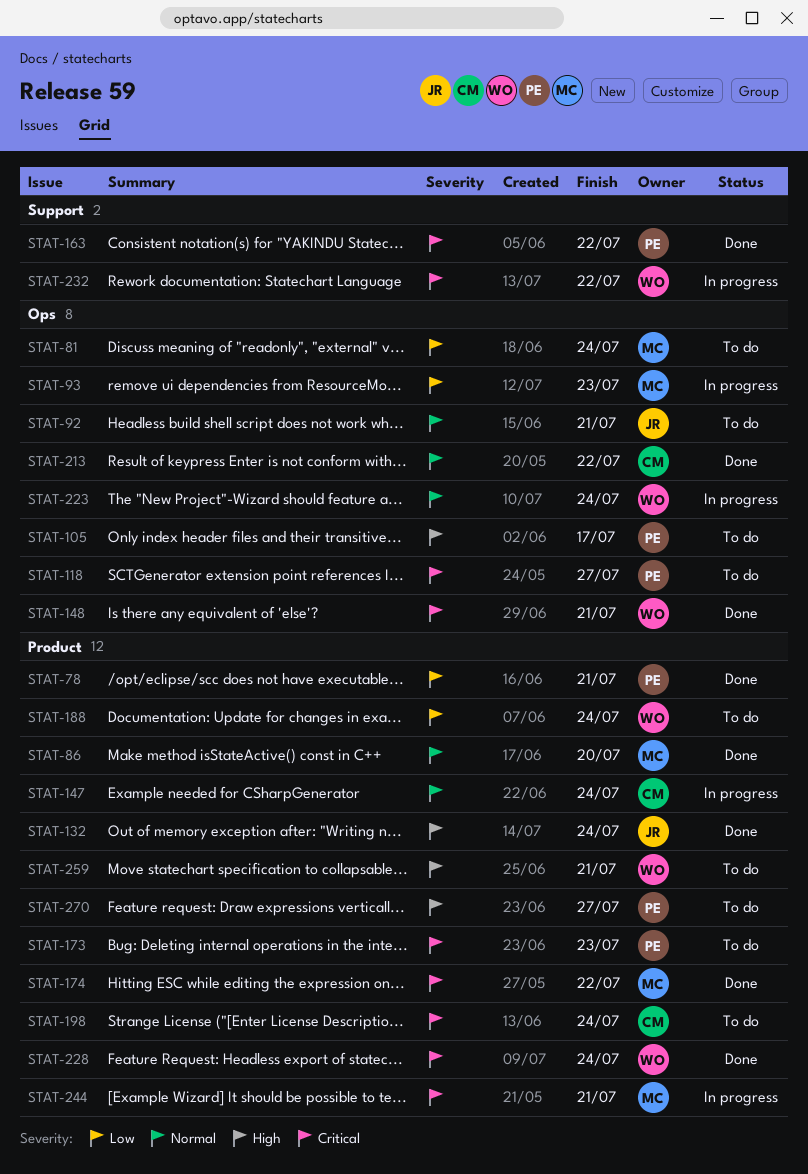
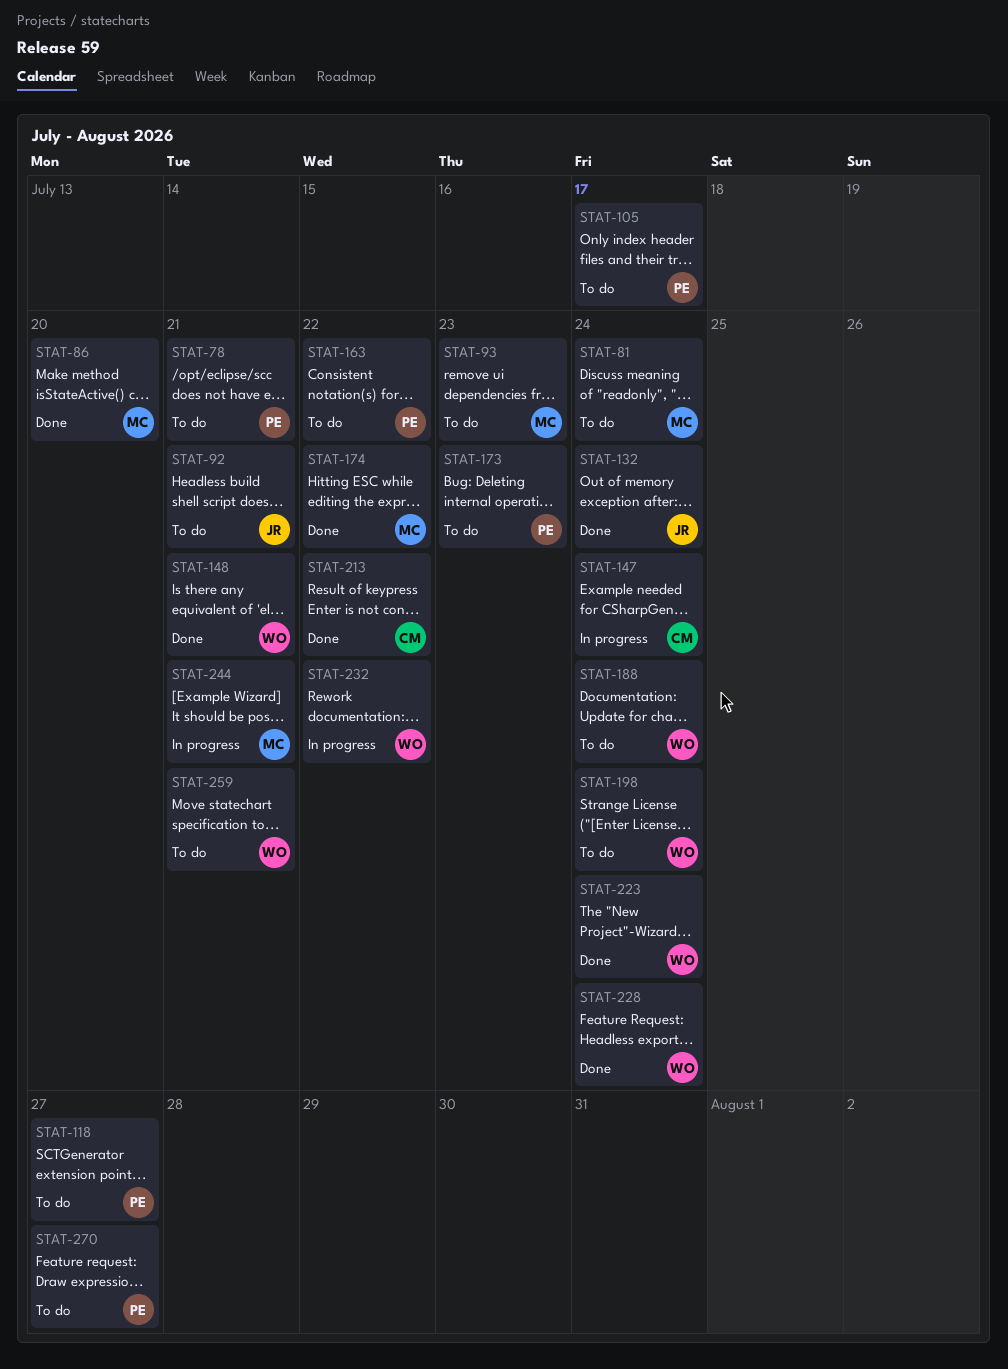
STAT-78, status: Done -> To do
STAT-93, status: In progress -> To do
STAT-163, status: Done -> To do
STAT-198, owner: CM -> WO
STAT-223, status: In progress -> Done

